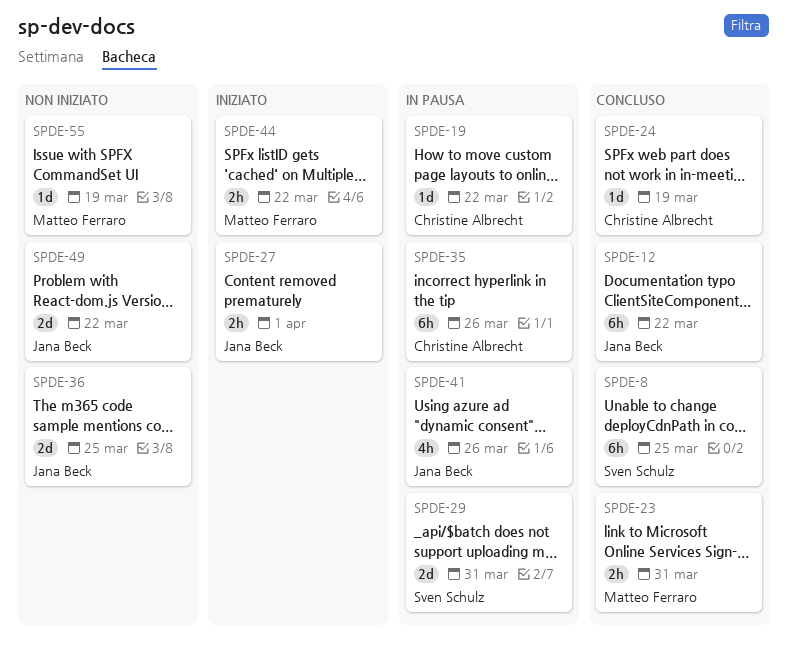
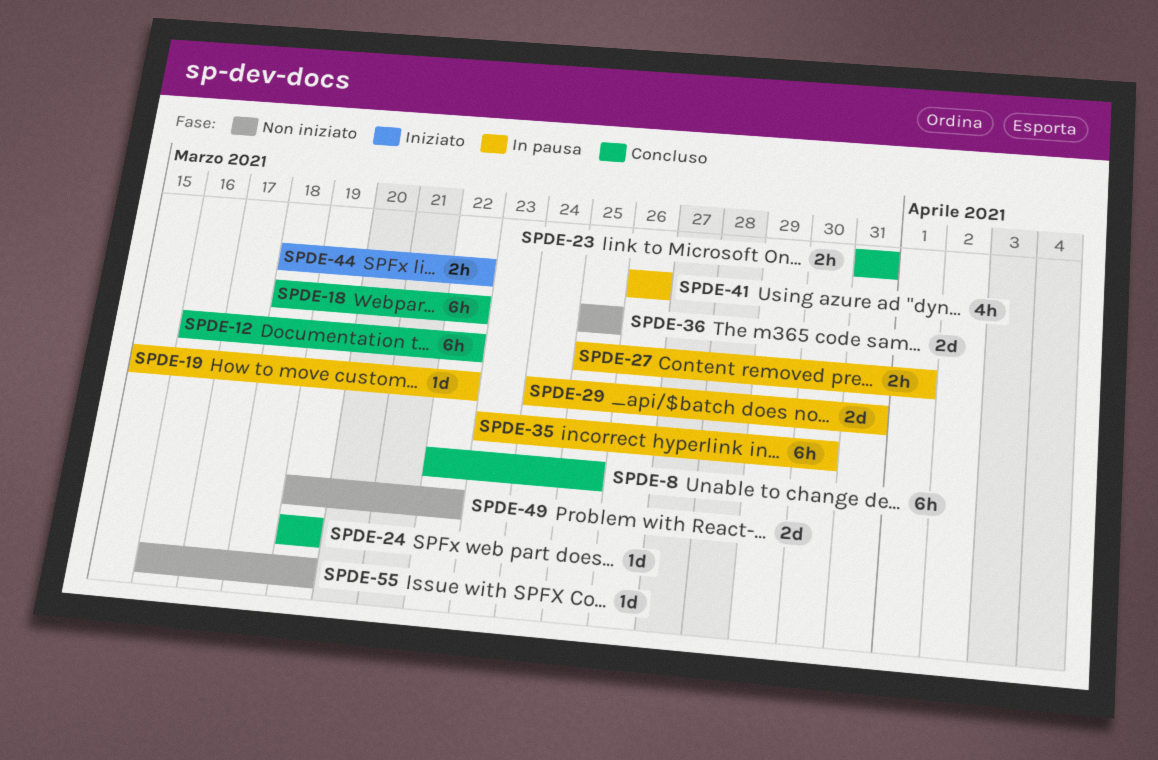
SPDE-18: none -> present
SPDE-27, status: Iniziato -> In pausa
SPDE-35, due: Mar 26 -> Mar 30

